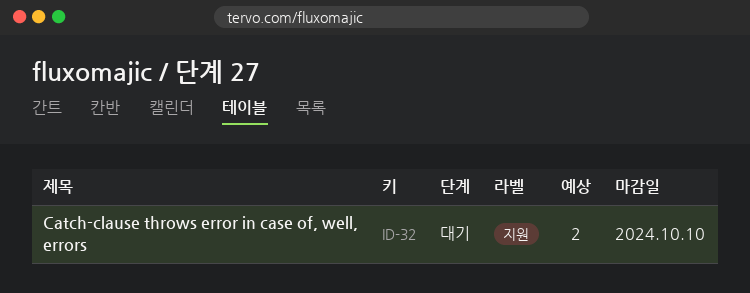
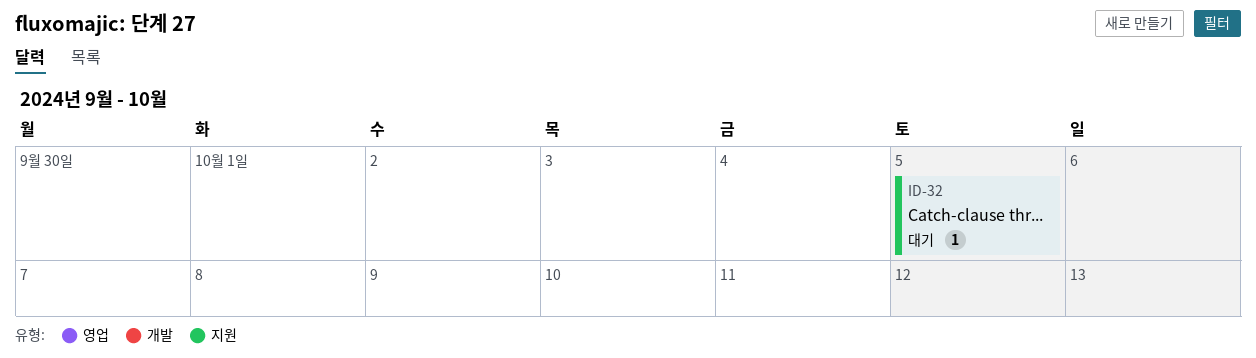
ID-32, estimate: 2 -> 1
ID-32, due: Oct 10 -> Oct 5

